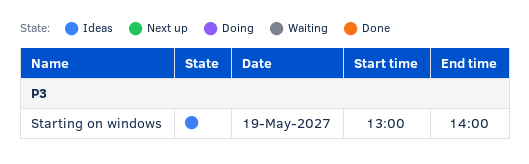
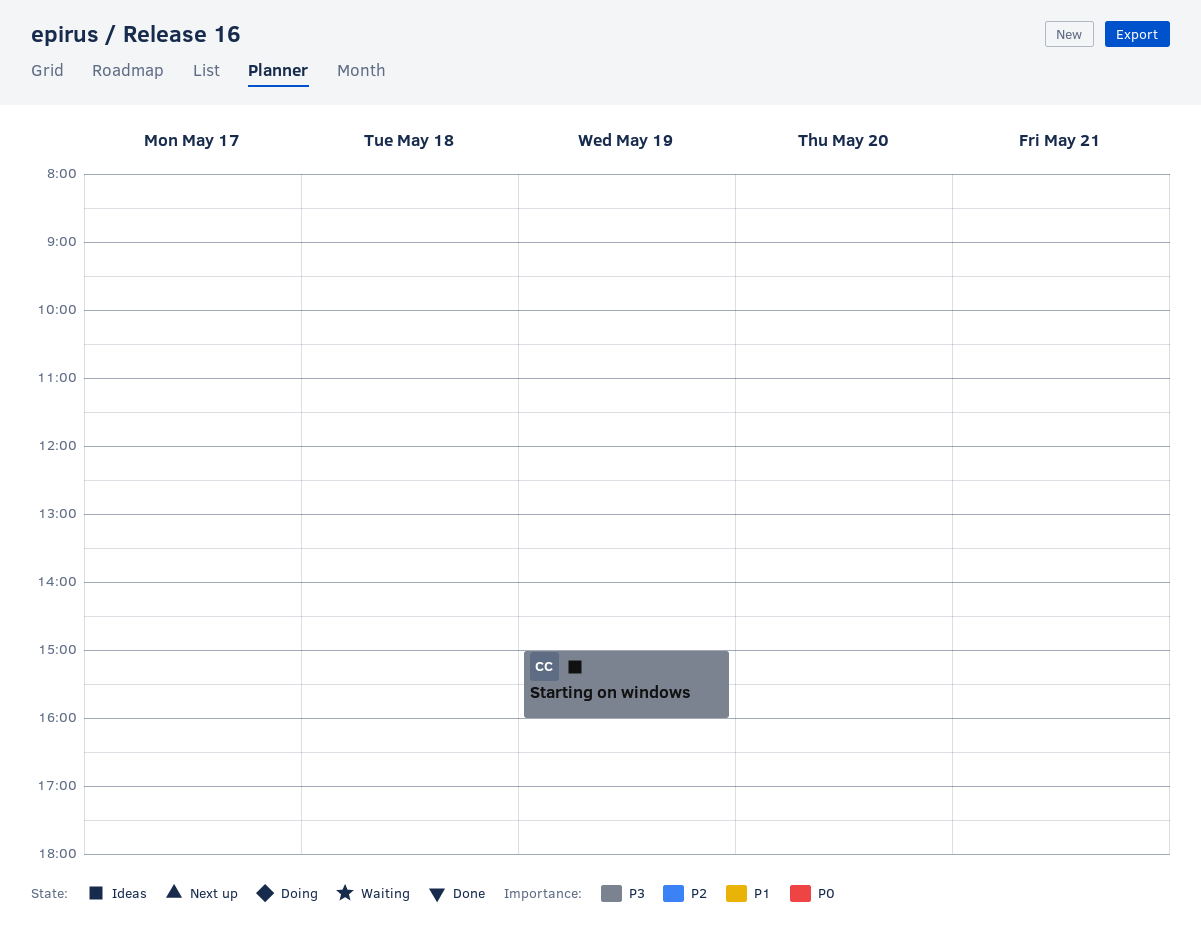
Starting on windows, begins: 13:00 -> 15:00
Starting on windows, ends: 14:00 -> 16:00

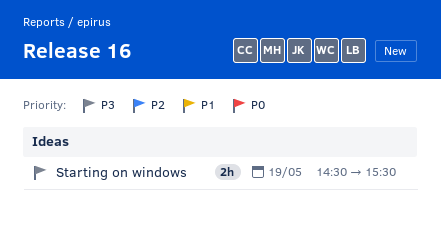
Starting on windows, begins: 15:00 -> 14:30
Starting on windows, ends: 16:00 -> 15:30

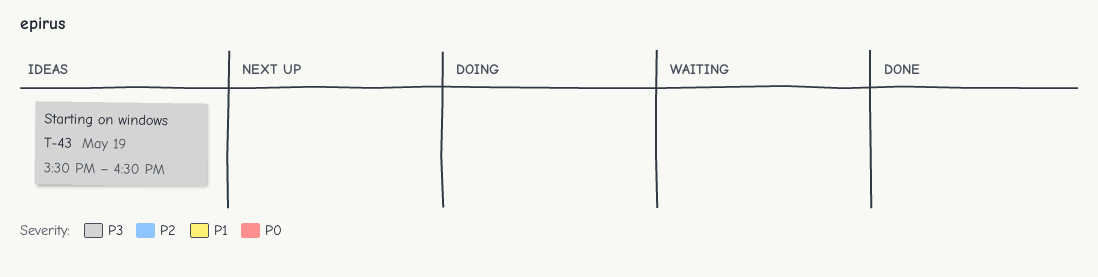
Starting on windows, begins: 14:30 -> 15:30
Starting on windows, ends: 15:30 -> 16:30

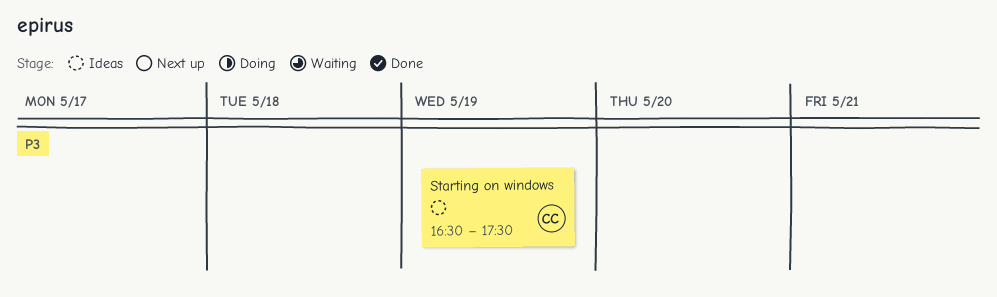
Starting on windows, begins: 15:30 -> 16:30
Starting on windows, ends: 16:30 -> 17:30

